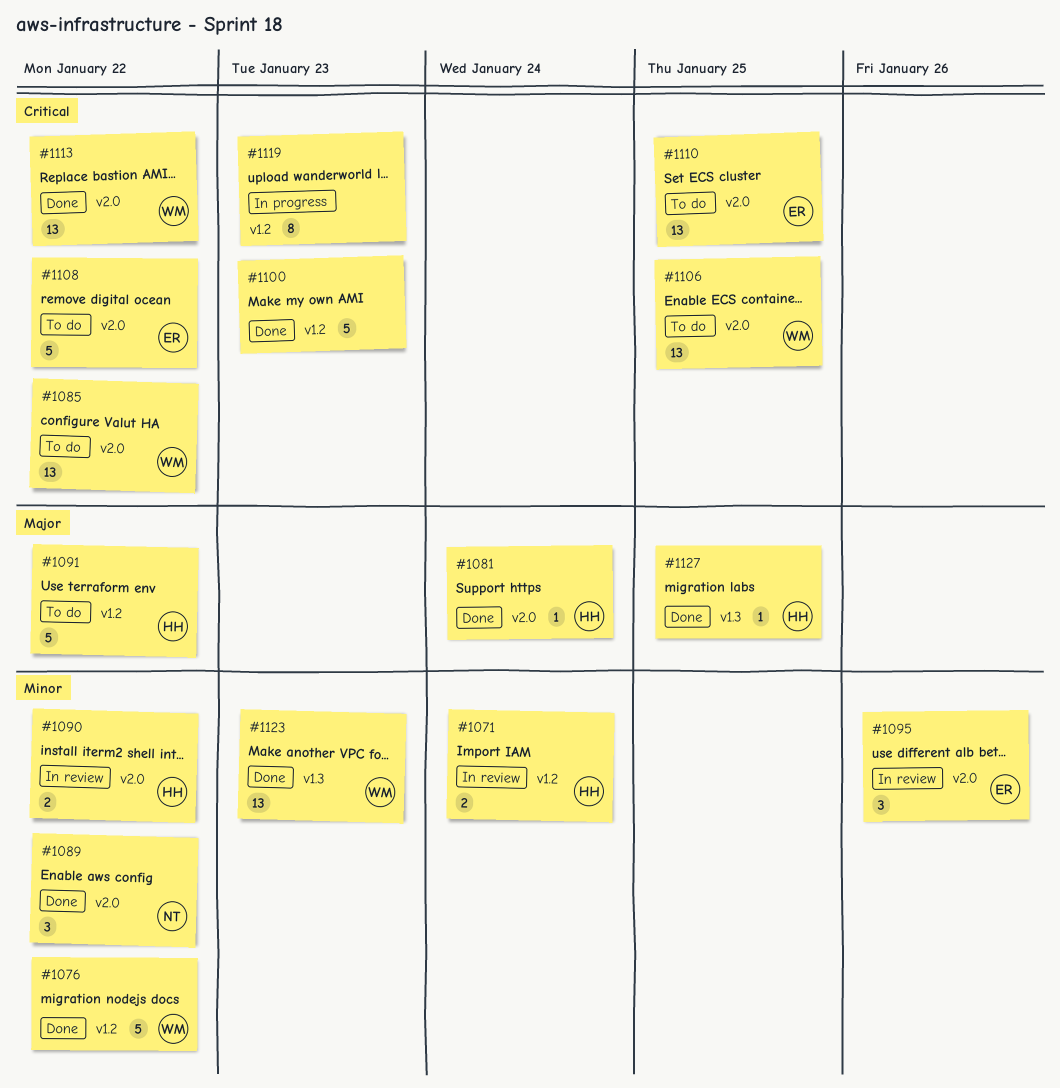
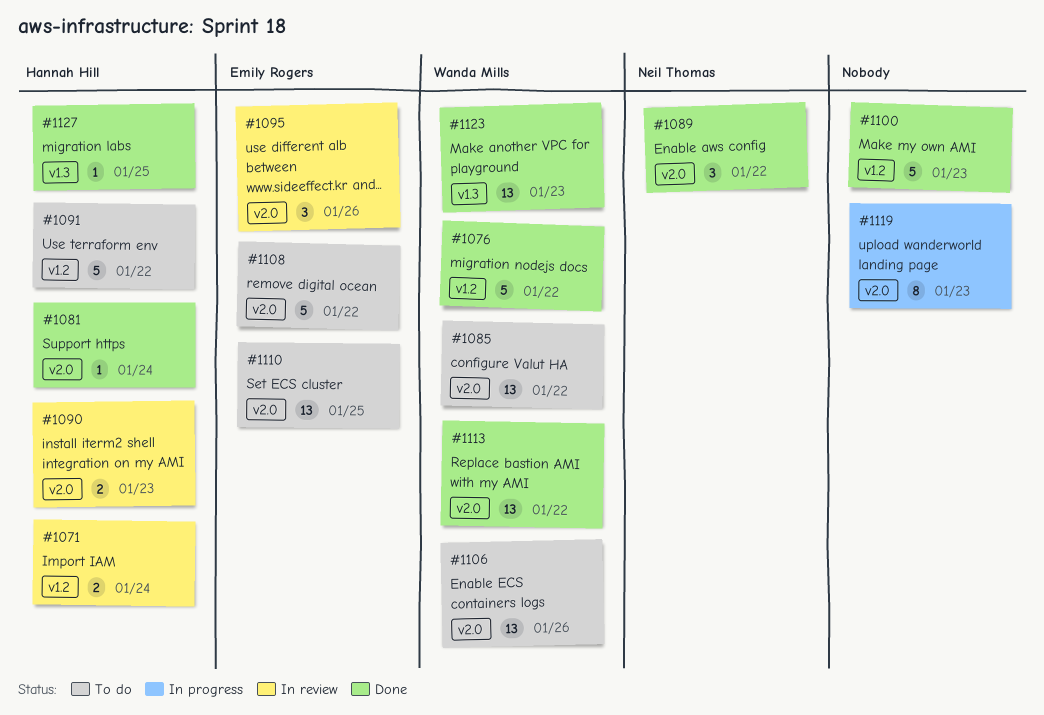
#1090, due: Jan 22 -> Jan 23
#1106, due: Jan 25 -> Jan 26
#1119, label: v1.2 -> v2.0

